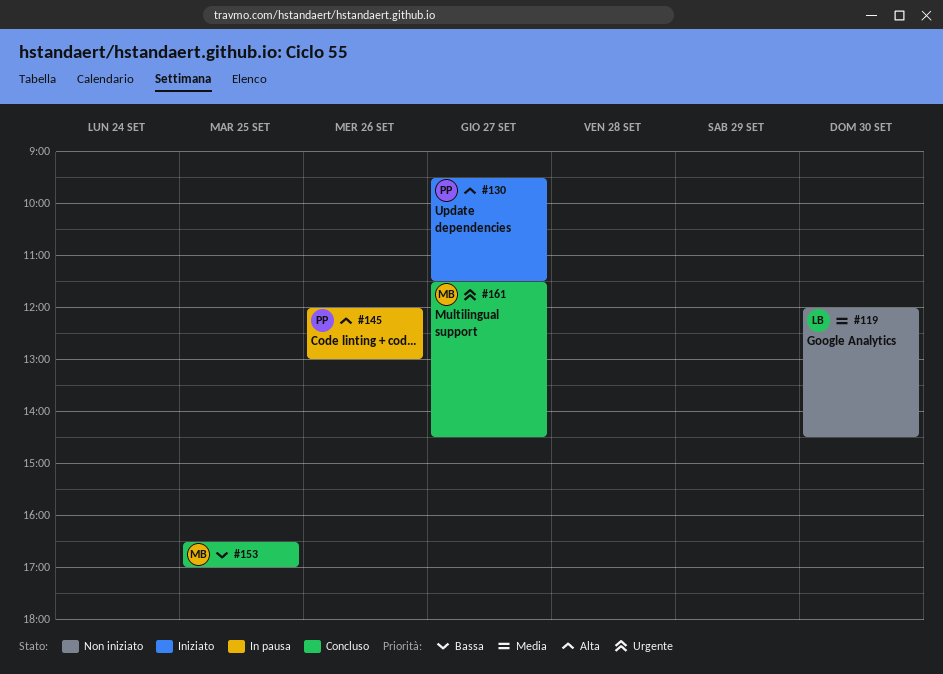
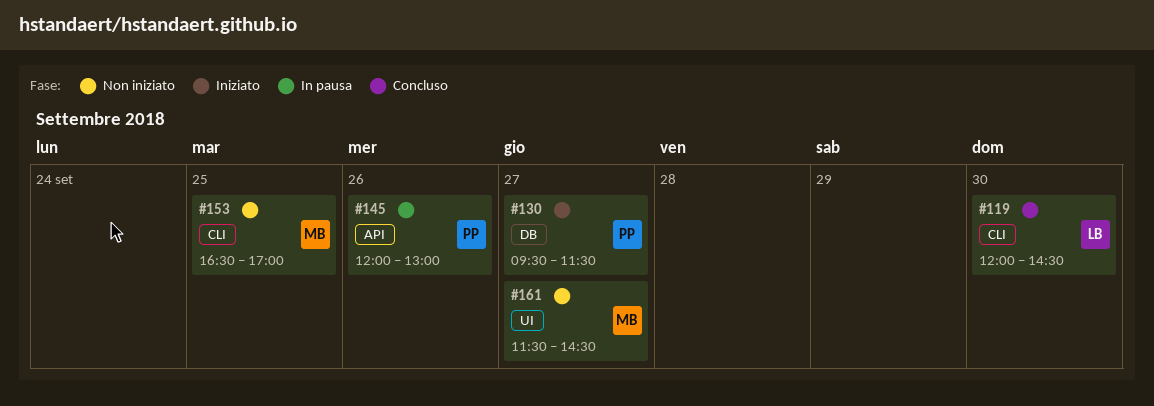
#119, status: Non iniziato -> Concluso
#153, status: Concluso -> Non iniziato
#161, status: Concluso -> Non iniziato

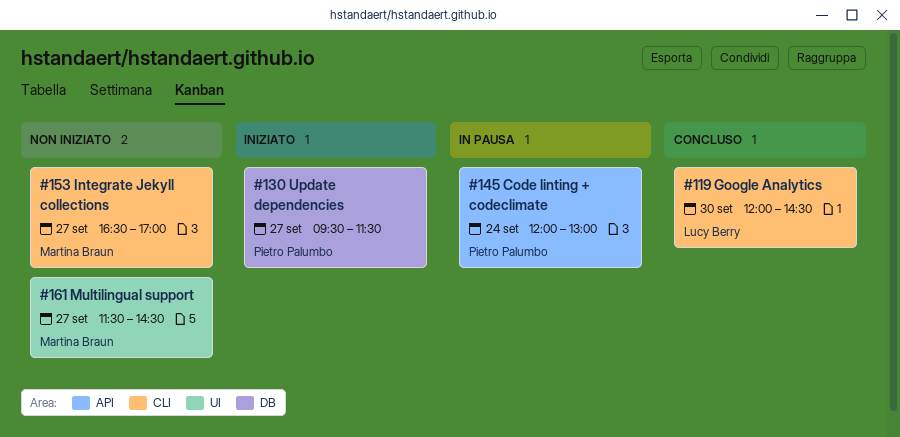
#145, day: Sep 26 -> Sep 24
#153, day: Sep 25 -> Sep 27

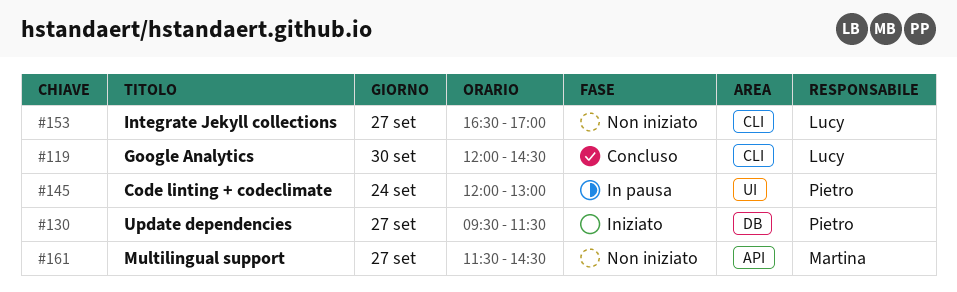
#145, label: API -> UI
#153, owner: Martina Braun -> Lucy Berry
#161, label: UI -> API

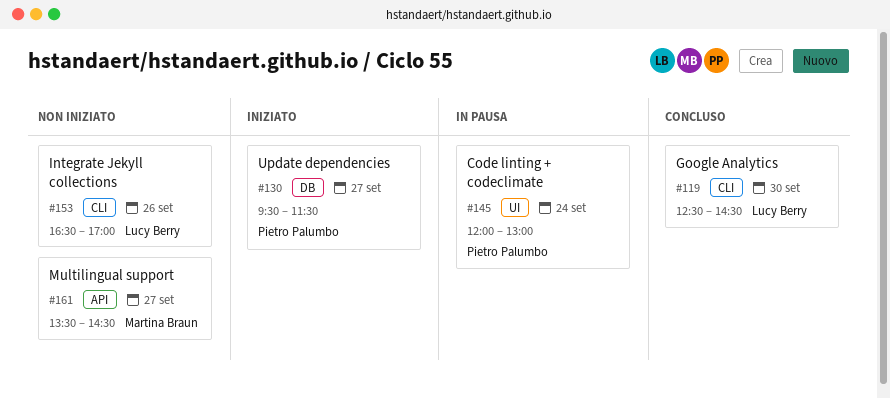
#119, begins: 12:00 -> 12:30
#153, day: Sep 27 -> Sep 26
#161, begins: 11:30 -> 13:30

